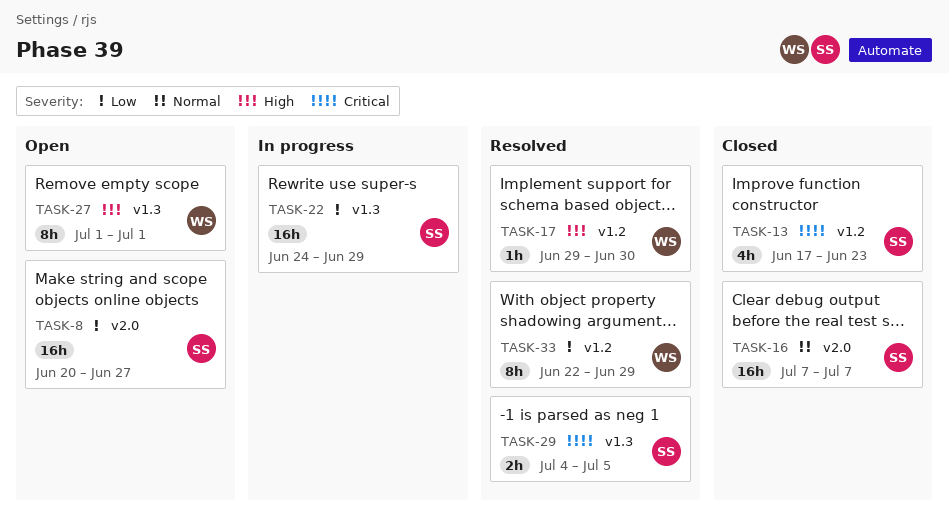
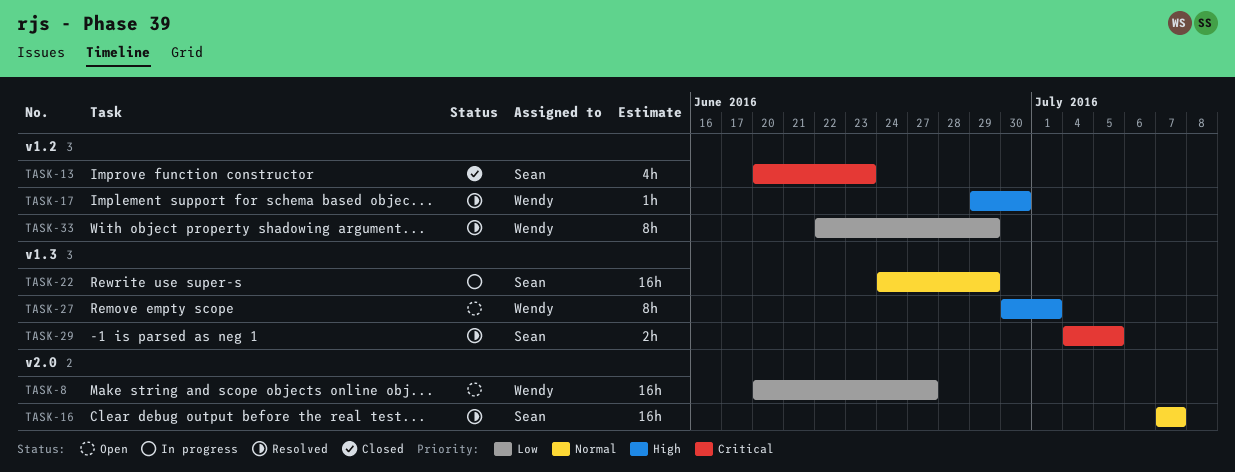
TASK-8, owner: Sean -> Wendy
TASK-13, start: Jun 17 -> Jun 20
TASK-16, status: Closed -> Resolved
TASK-22, priority: Low -> Normal
TASK-27, start: Jul 1 -> Jun 30

